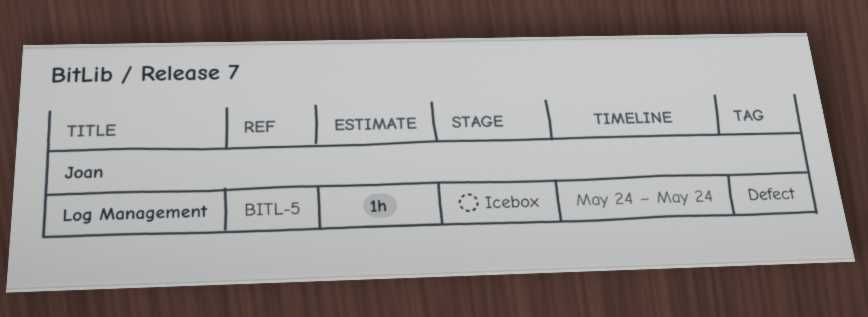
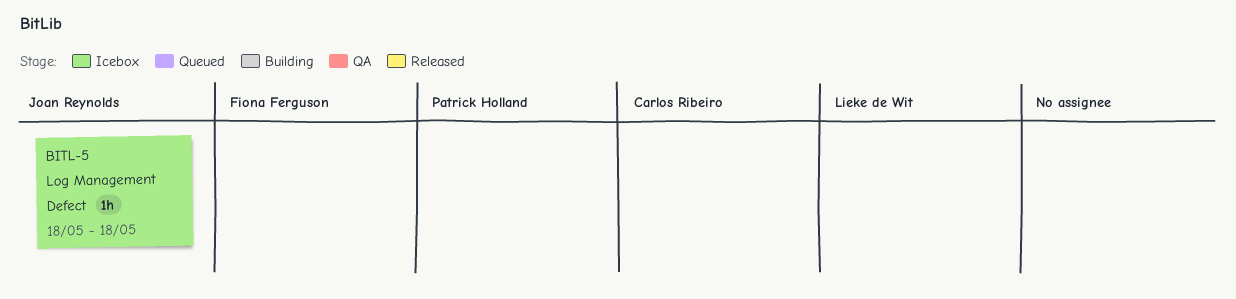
BITL-5, start: May 24 -> May 18
BITL-5, due: May 24 -> May 18

